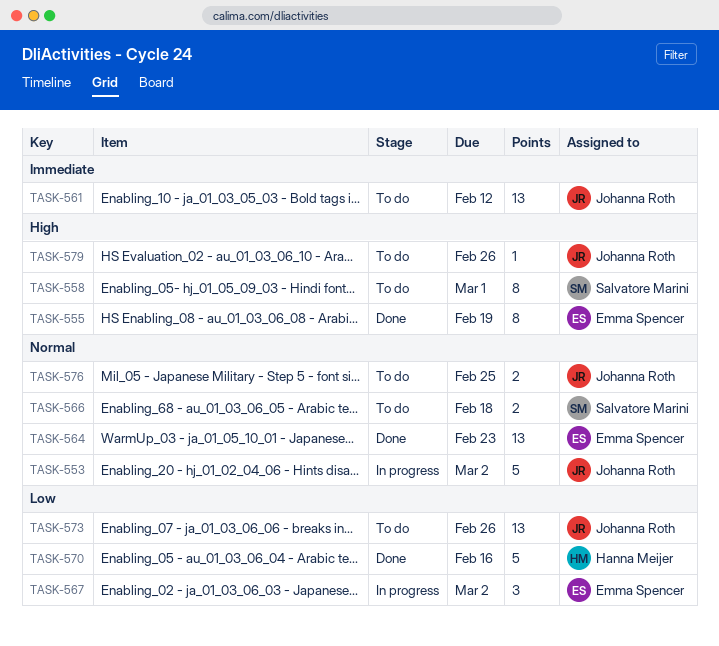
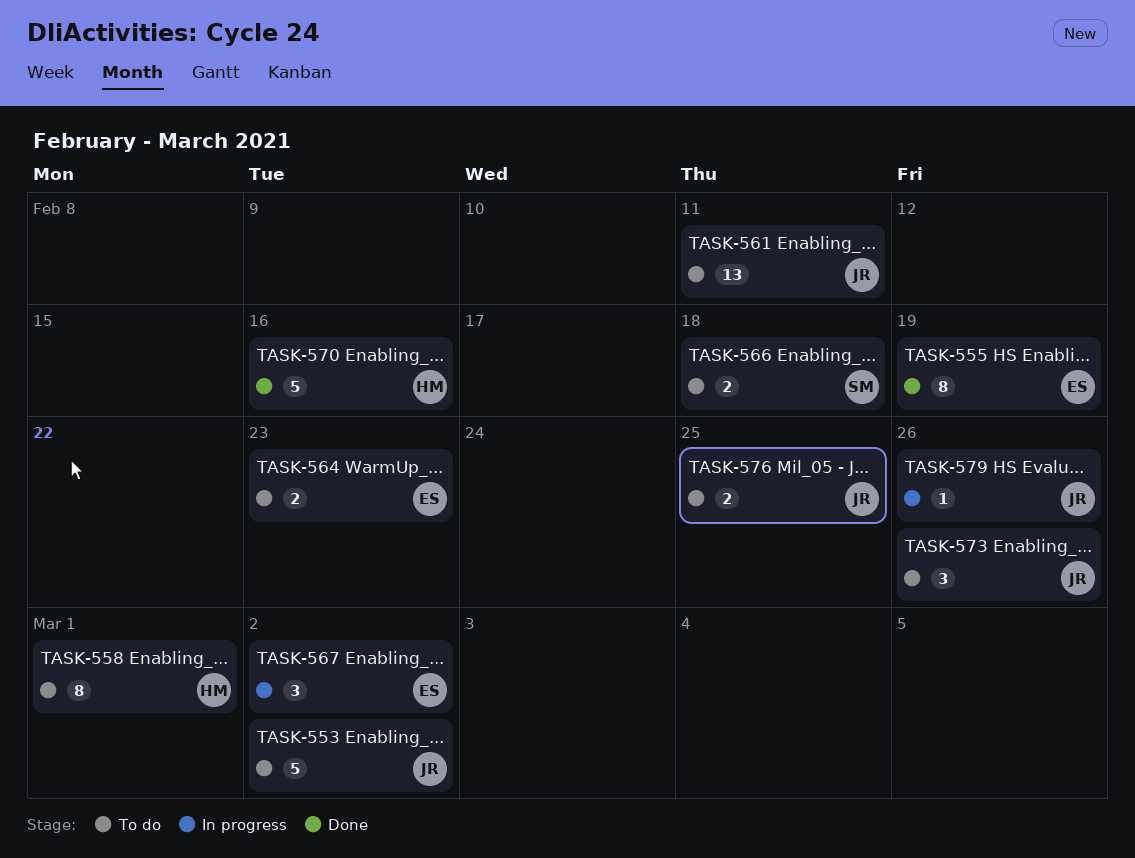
TASK-553, status: In progress -> To do
TASK-558, owner: Salvatore Marini -> Hanna Meijer
TASK-561, due: Feb 12 -> Feb 11
TASK-564, status: Done -> To do
TASK-564, estimate: 13 -> 2
TASK-573, estimate: 13 -> 3
TASK-579, status: To do -> In progress

